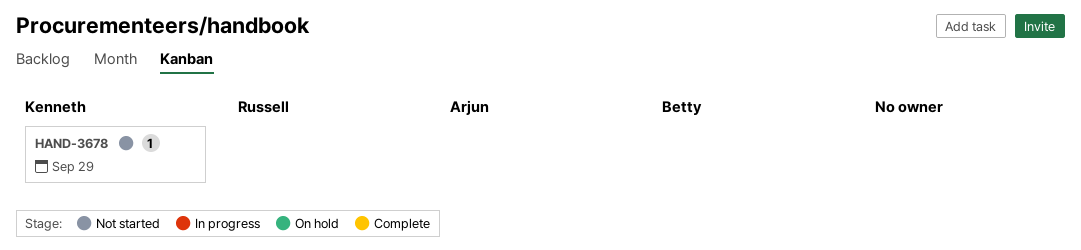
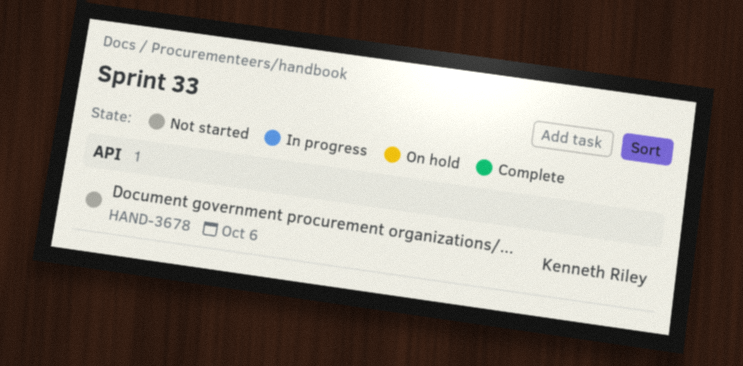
HAND-3678, due: Sep 29 -> Oct 6

